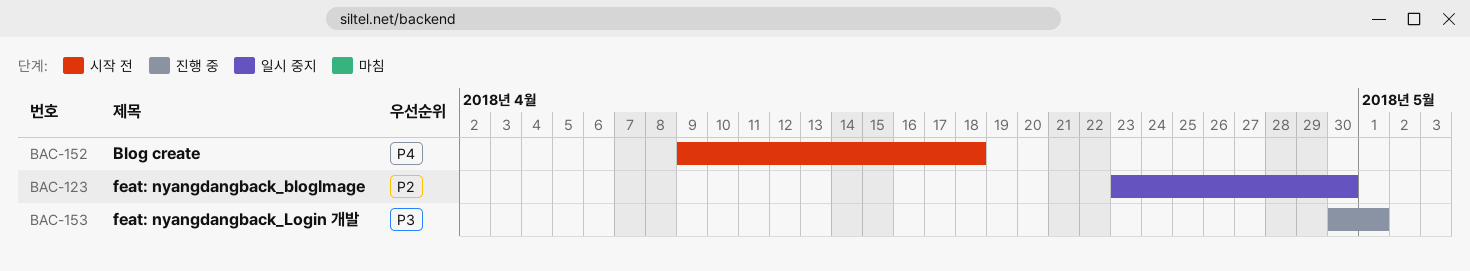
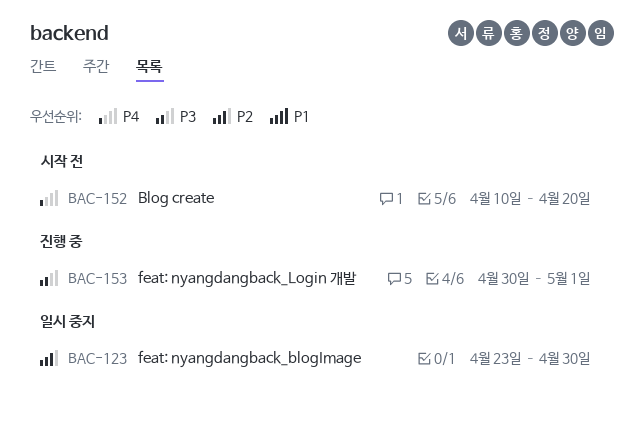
BAC-152, start: Apr 9 -> Apr 10
BAC-152, due: Apr 18 -> Apr 20

